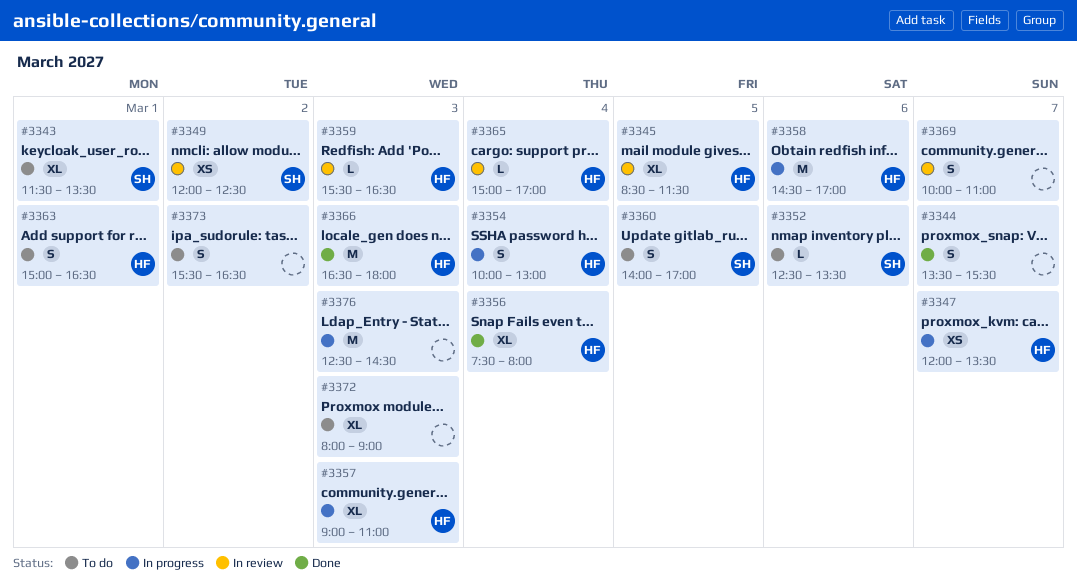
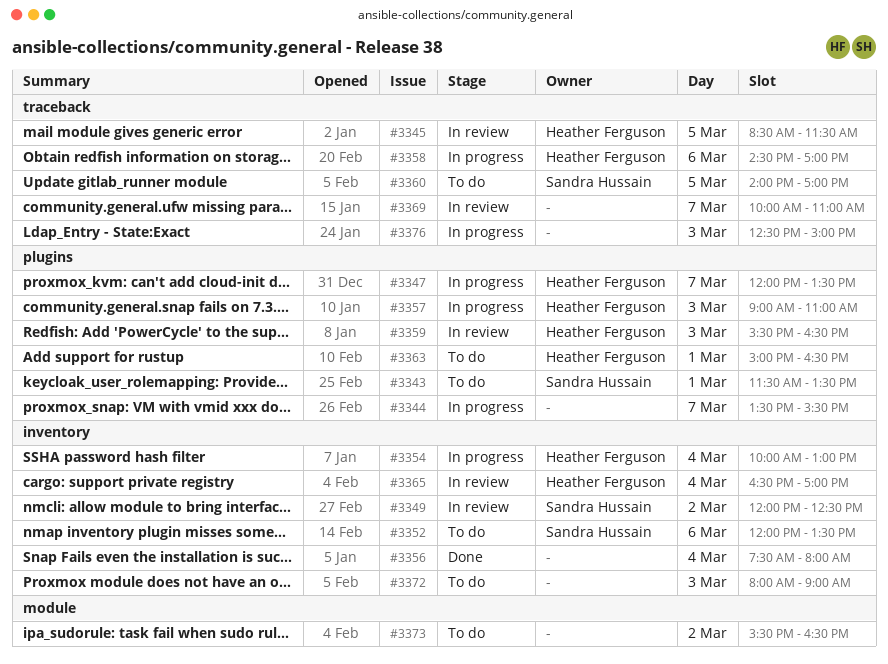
#3344, status: Done -> In progress
#3352, begins: 12:30 -> 12:00
#3356, owner: Heather Ferguson -> none
#3365, begins: 15:00 -> 16:30
#3366: present -> none
#3376, ends: 14:30 -> 15:00

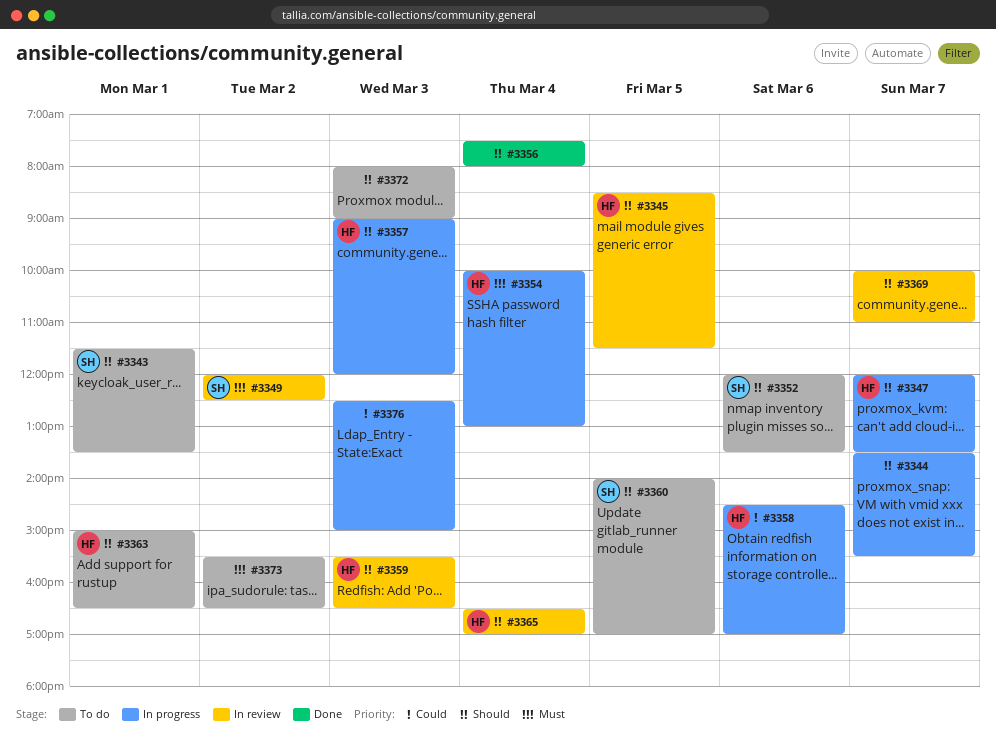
#3357, ends: 11:00 -> 12:00

